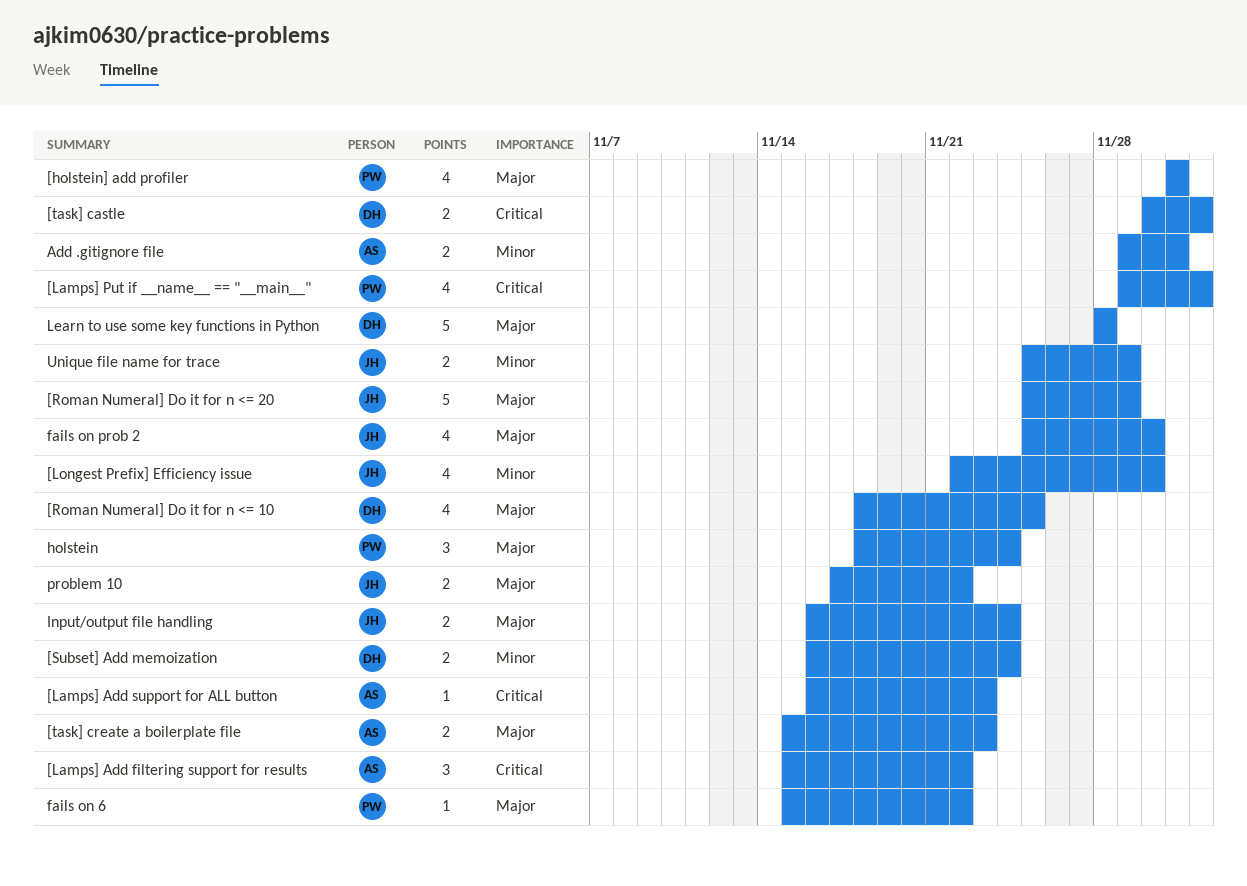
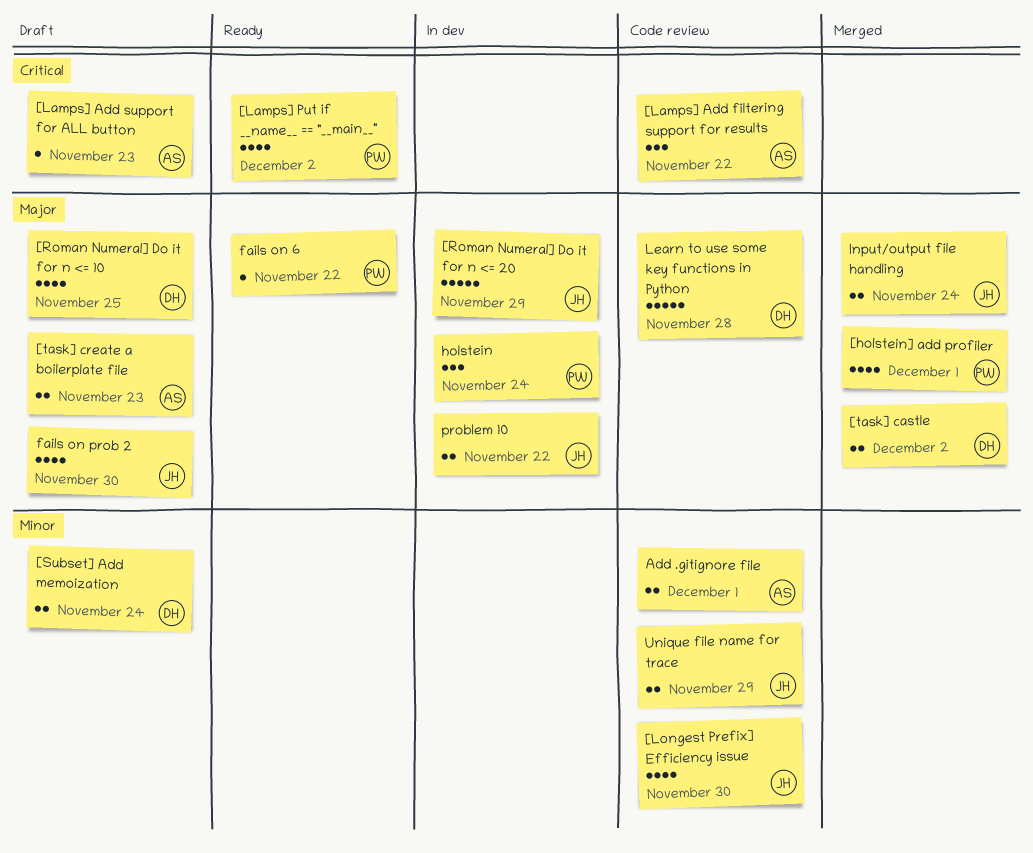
[task] castle, priority: Critical -> Major

